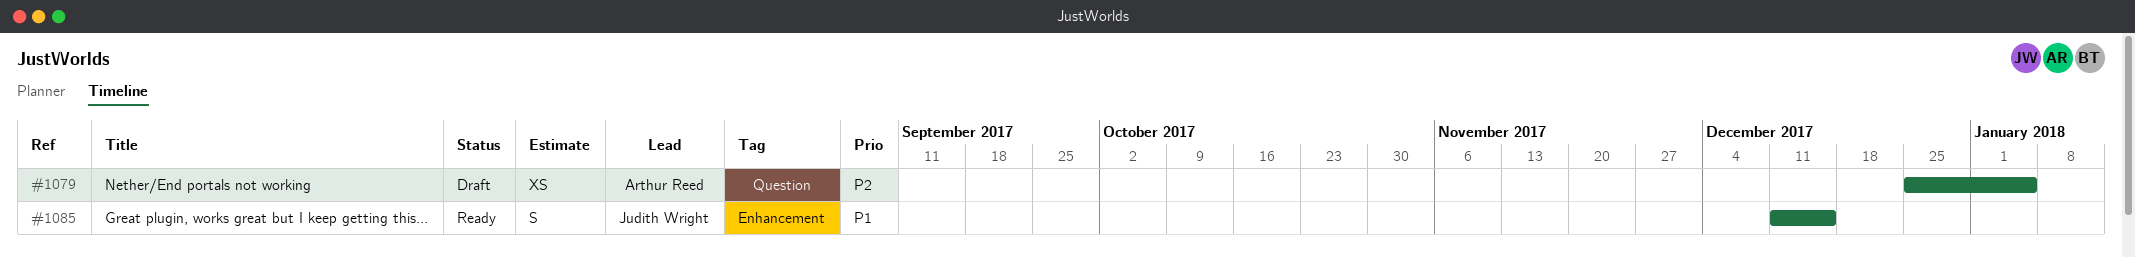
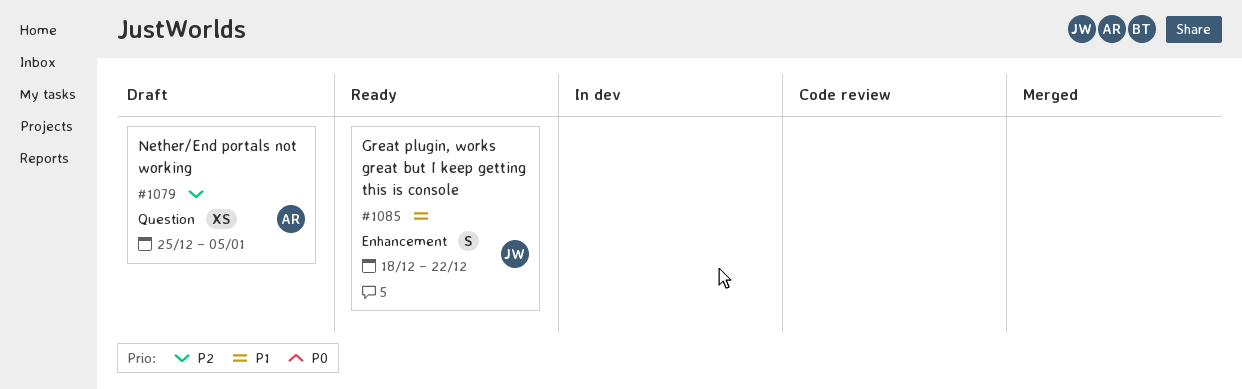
#1085, start: Dec 11 -> Dec 18
#1085, due: Dec 15 -> Dec 22

